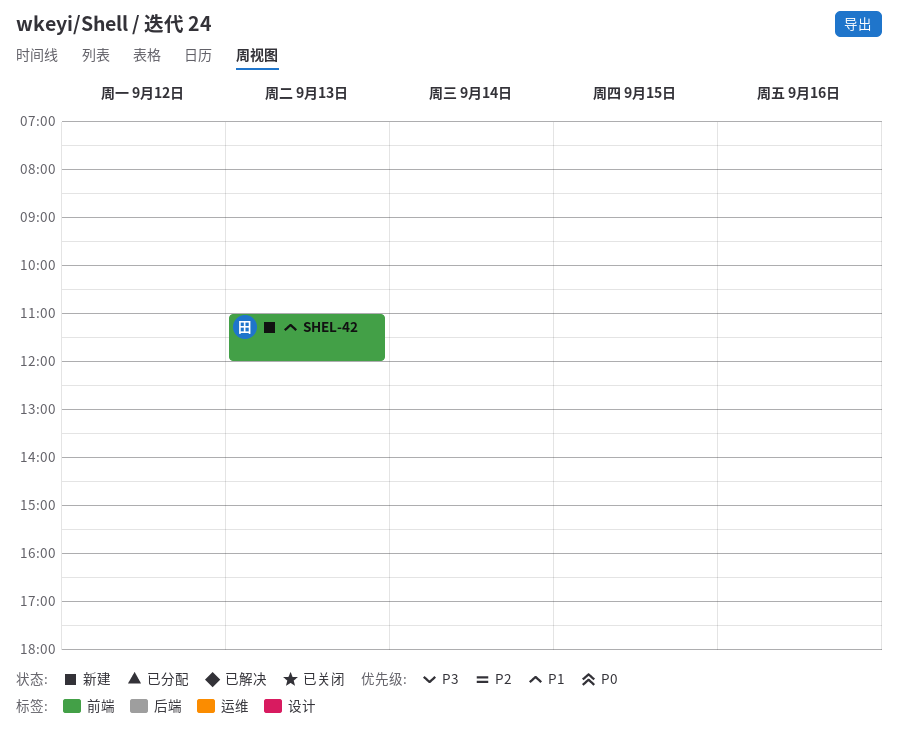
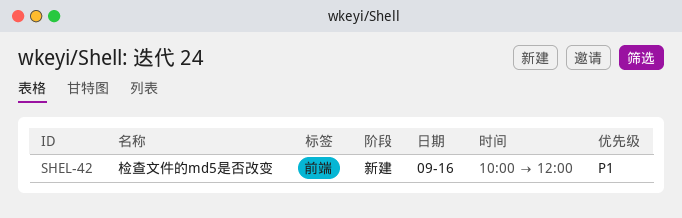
SHEL-42, day: Sep 13 -> Sep 16
SHEL-42, begins: 11:00 -> 10:00

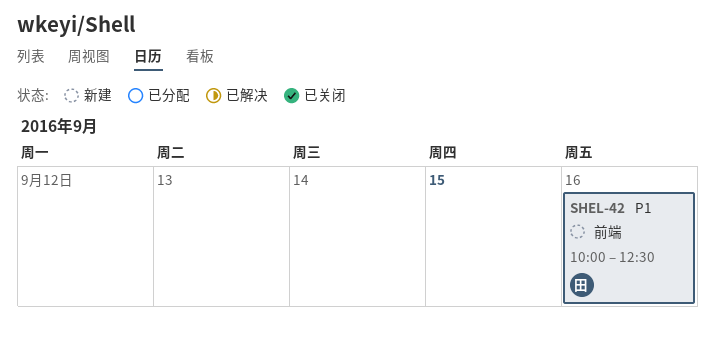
SHEL-42, ends: 12:00 -> 12:30

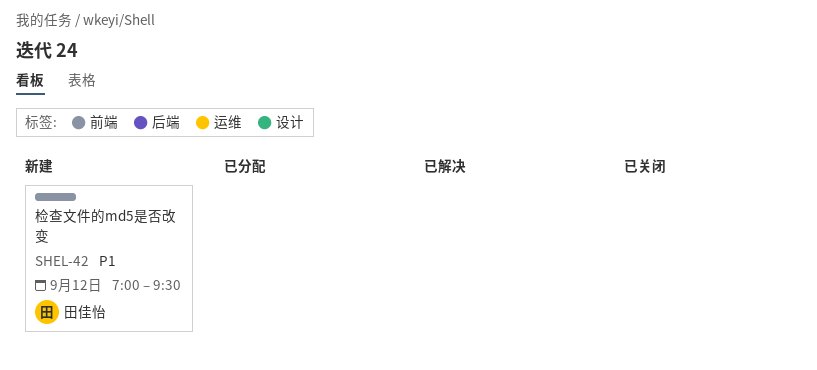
SHEL-42, day: Sep 16 -> Sep 12
SHEL-42, begins: 10:00 -> 07:00
SHEL-42, ends: 12:30 -> 09:30

